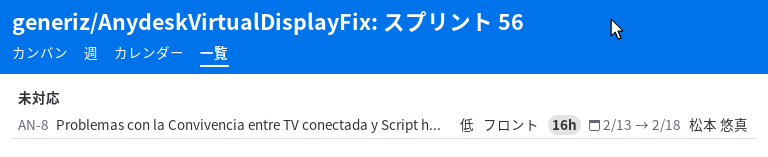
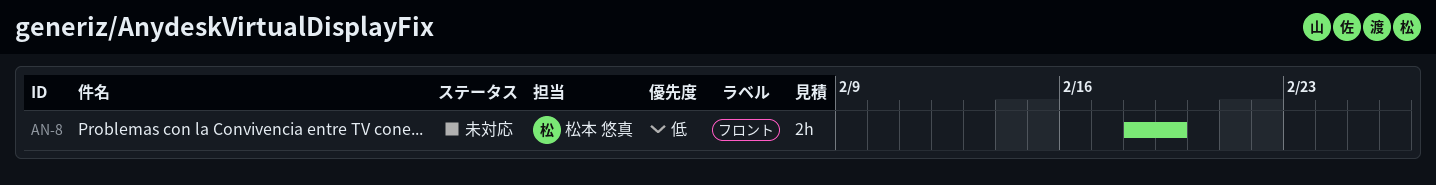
AN-8, estimate: 16h -> 2h
AN-8, start: Feb 13 -> Feb 18
AN-8, due: Feb 18 -> Feb 19

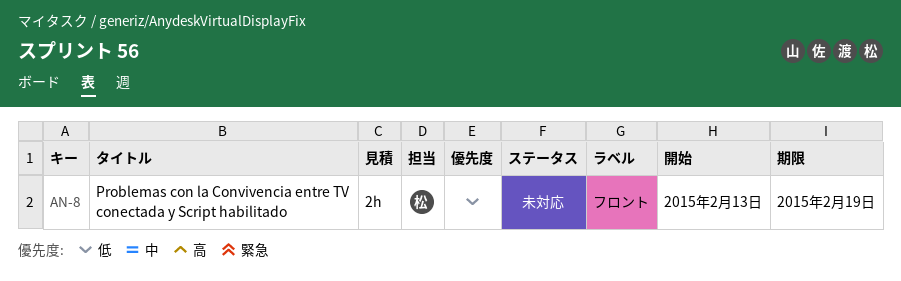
AN-8, start: Feb 18 -> Feb 13

